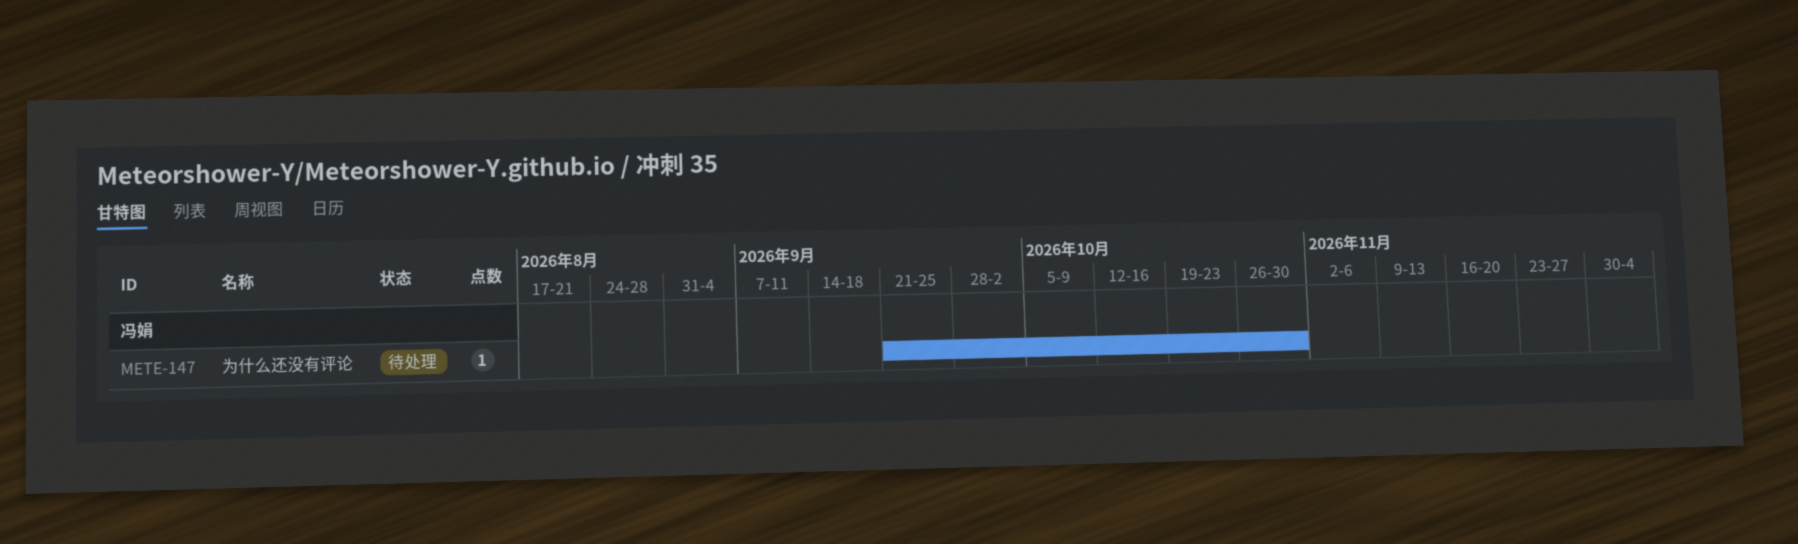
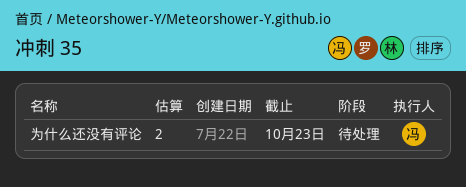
为什么还没有评论, estimate: 1 -> 2
为什么还没有评论, due: Oct 30 -> Oct 23

